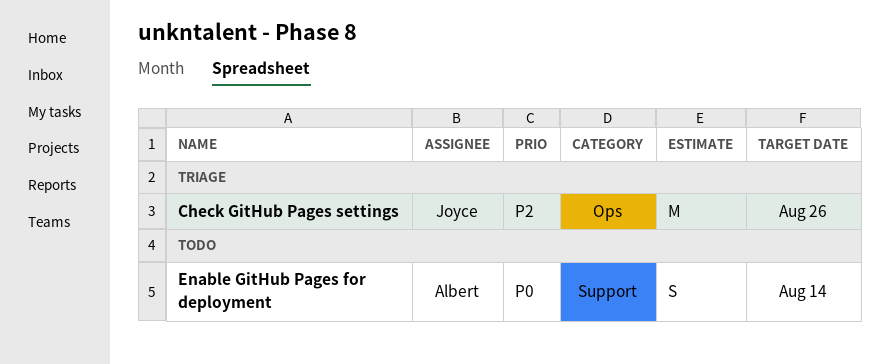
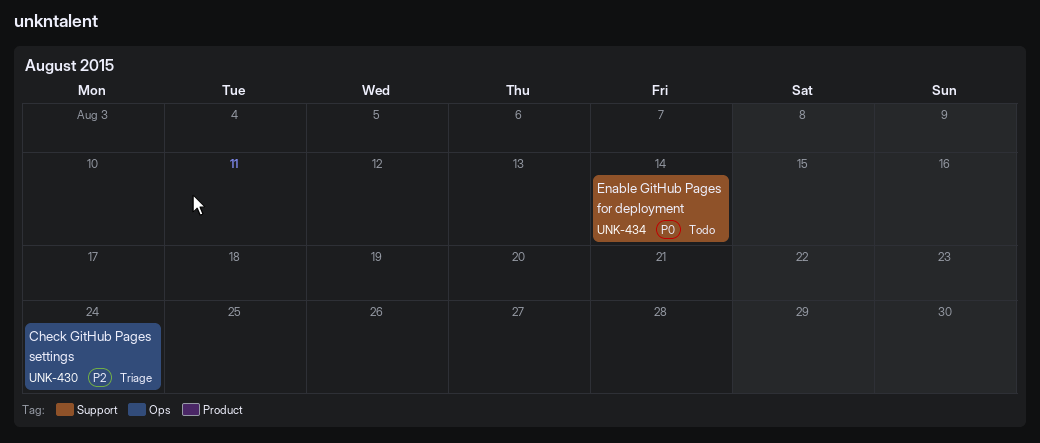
Check GitHub Pages settings, due: Aug 26 -> Aug 24

